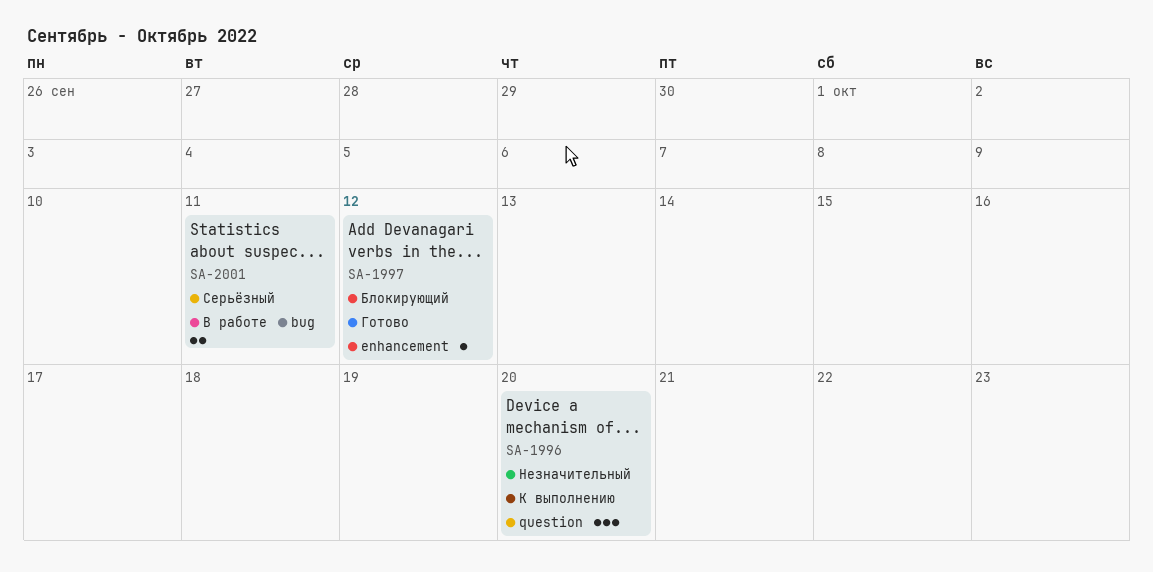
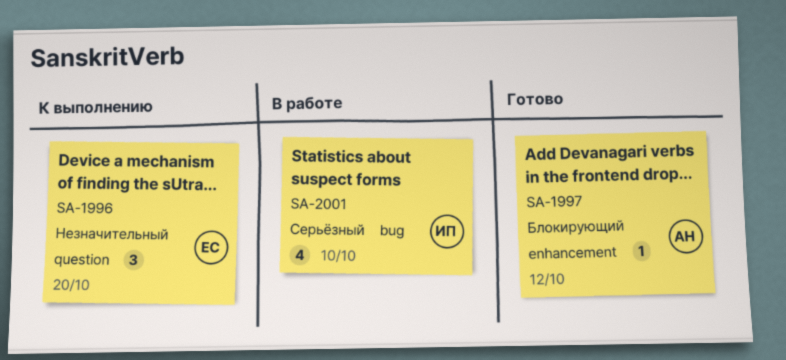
SA-2001, estimate: 2 -> 4
SA-2001, due: Oct 11 -> Oct 10

